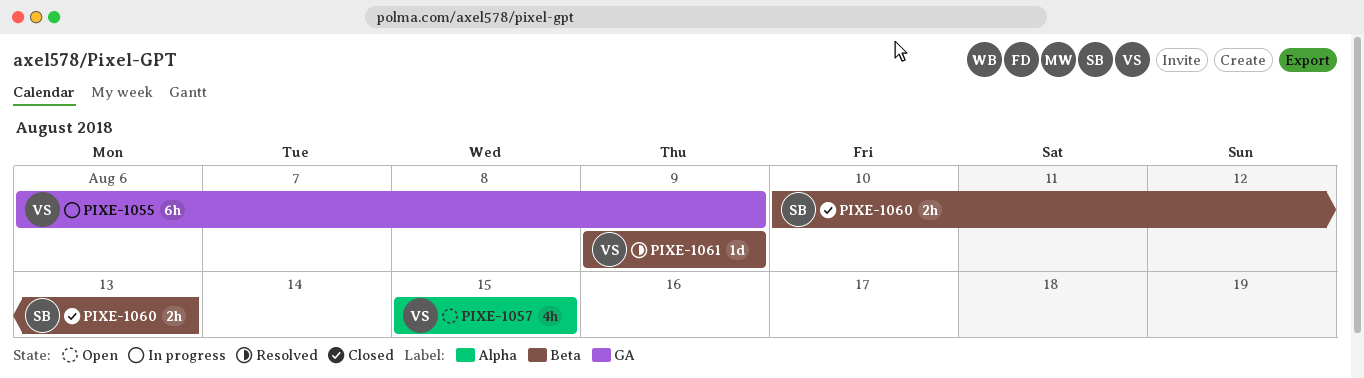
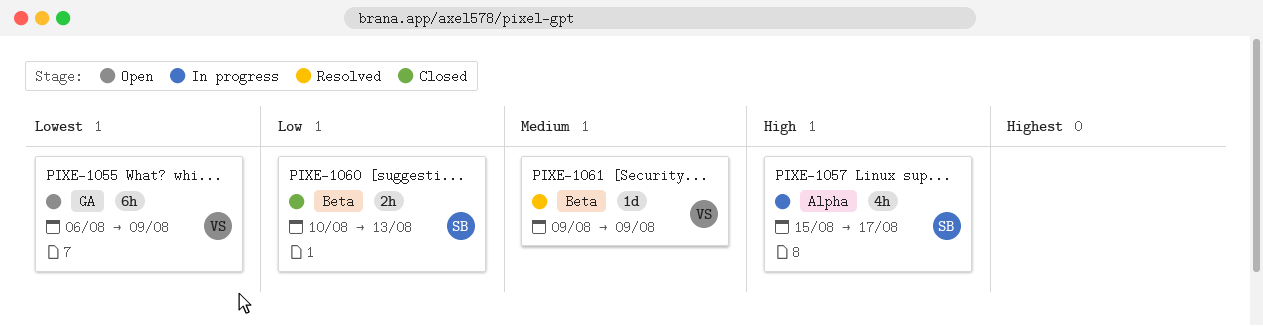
PIXE-1055, status: In progress -> Open
PIXE-1057, status: Open -> In progress
PIXE-1057, owner: VS -> SB
PIXE-1057, due: Aug 15 -> Aug 17

